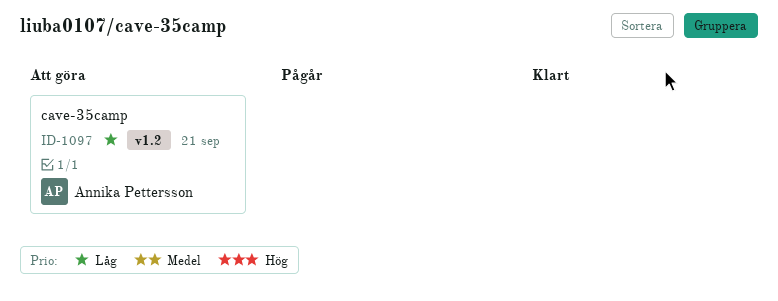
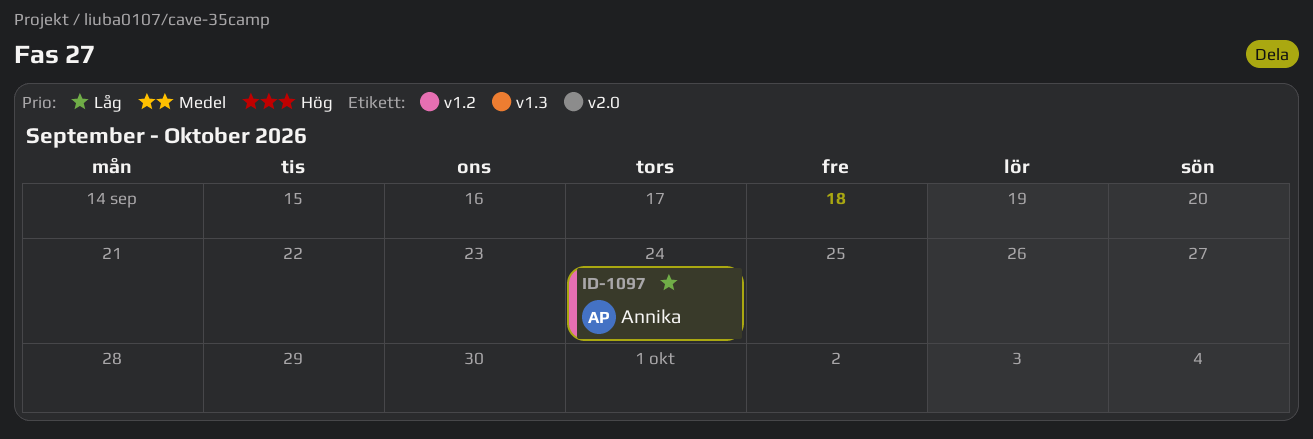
ID-1097, due: Sep 21 -> Sep 24

